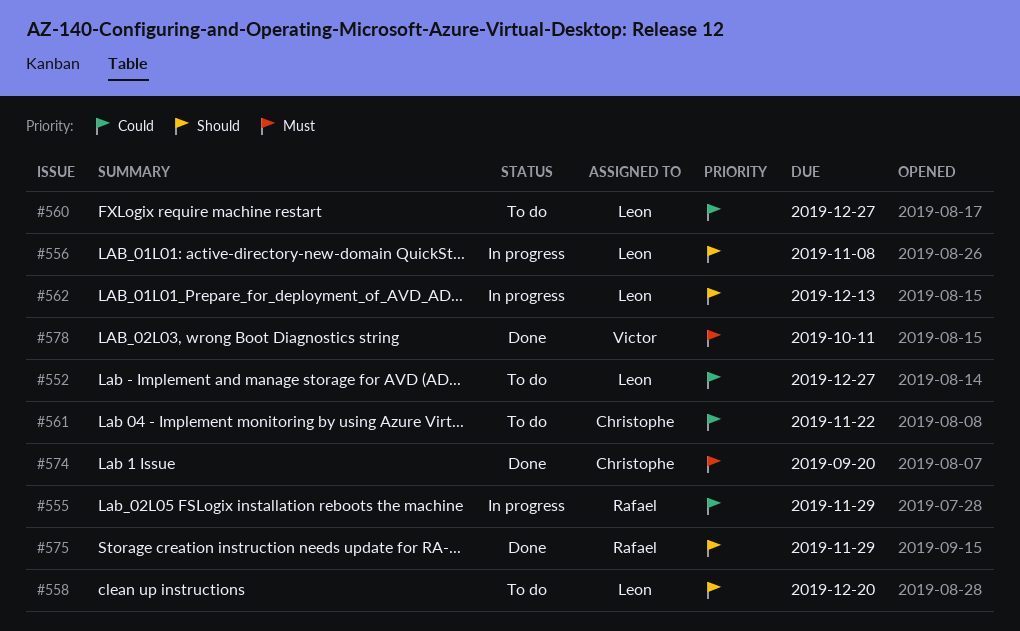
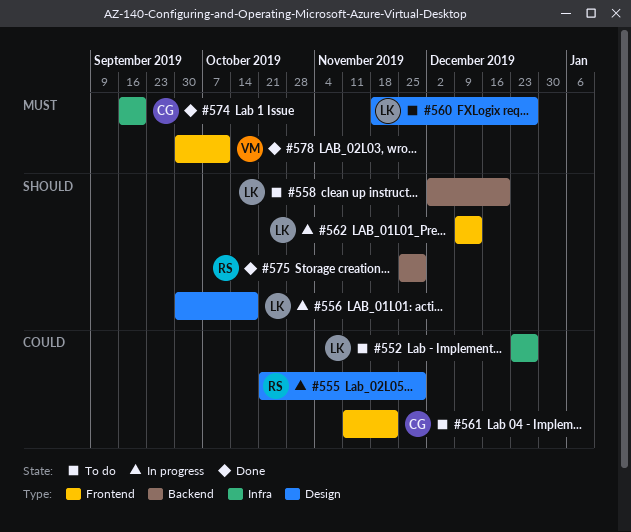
#556, due: Nov 8 -> Oct 18
#560, priority: Could -> Must

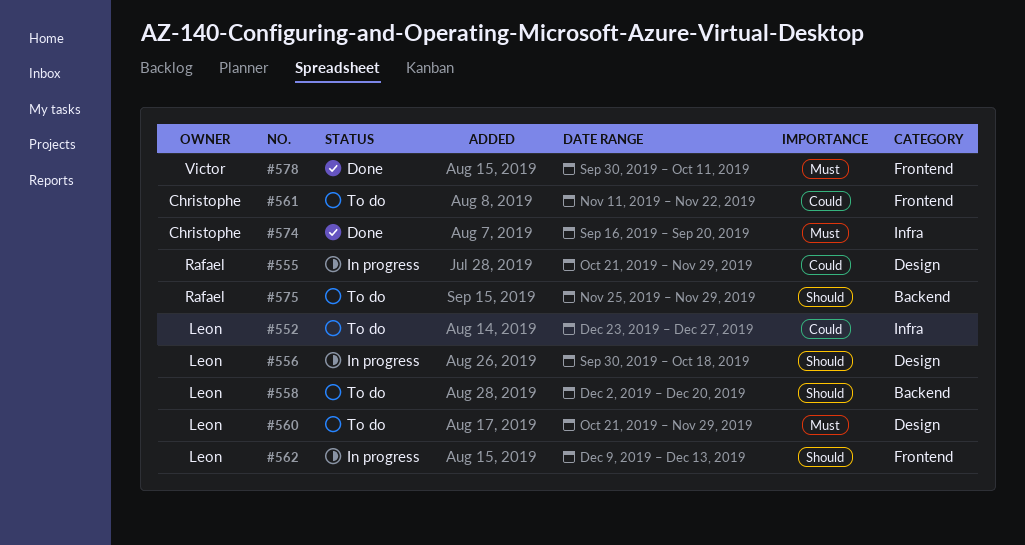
#560, start: Nov 18 -> Oct 21
#560, due: Dec 27 -> Nov 29
#575, status: Done -> To do

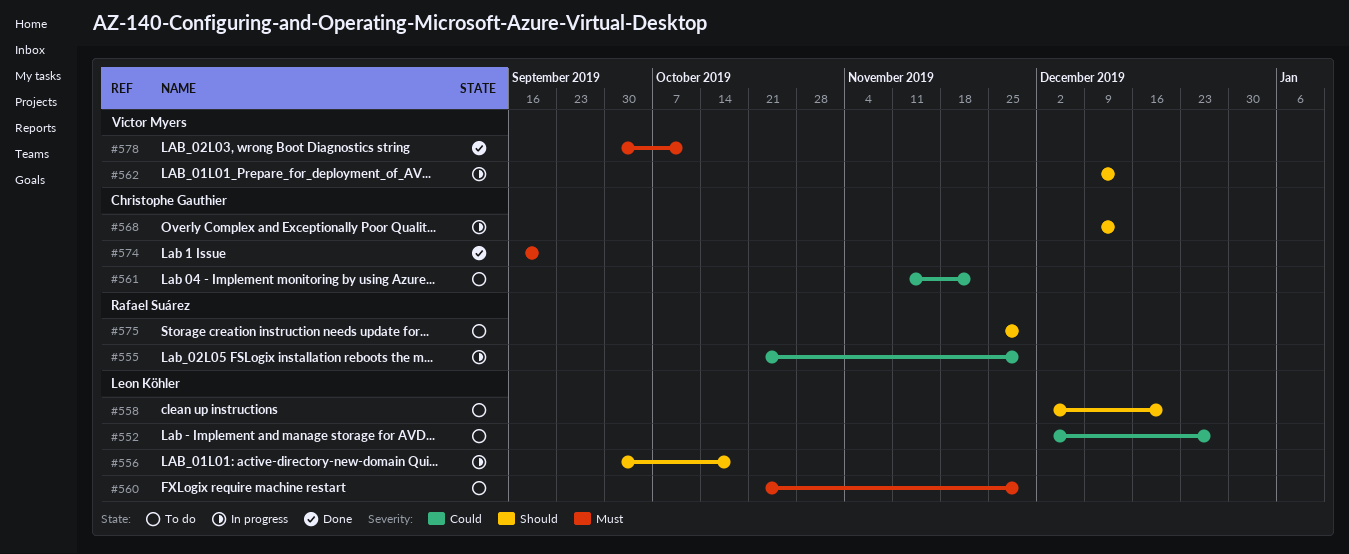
#552, start: Dec 23 -> Dec 2
#562, owner: Leon Köhler -> Victor Myers
#568: none -> present

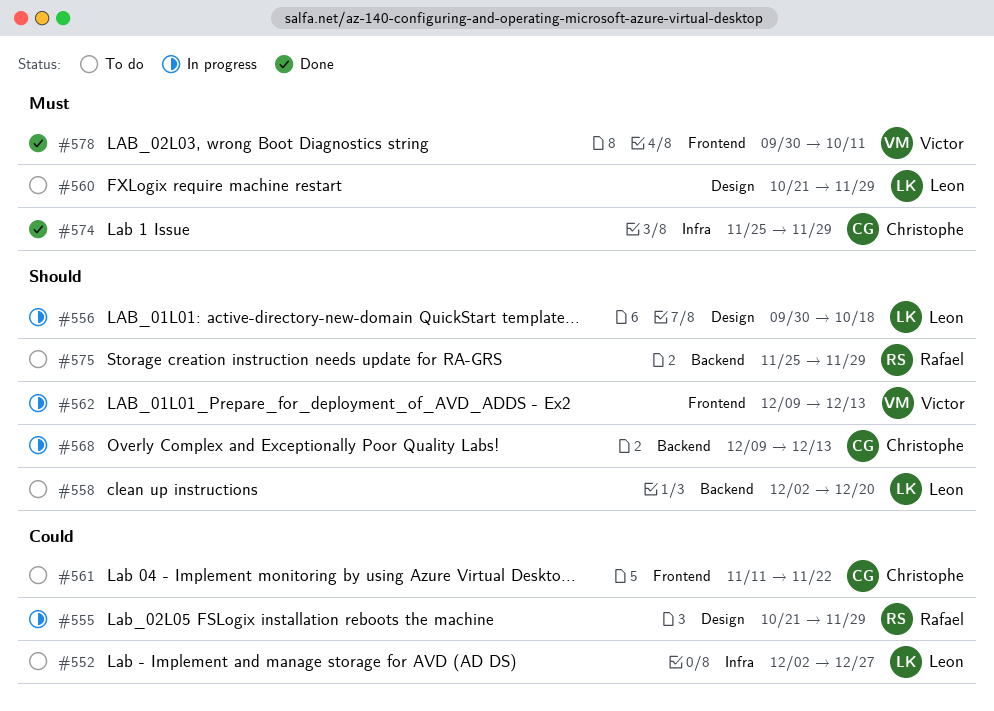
#574, start: Sep 16 -> Nov 25
#574, due: Sep 20 -> Nov 29

